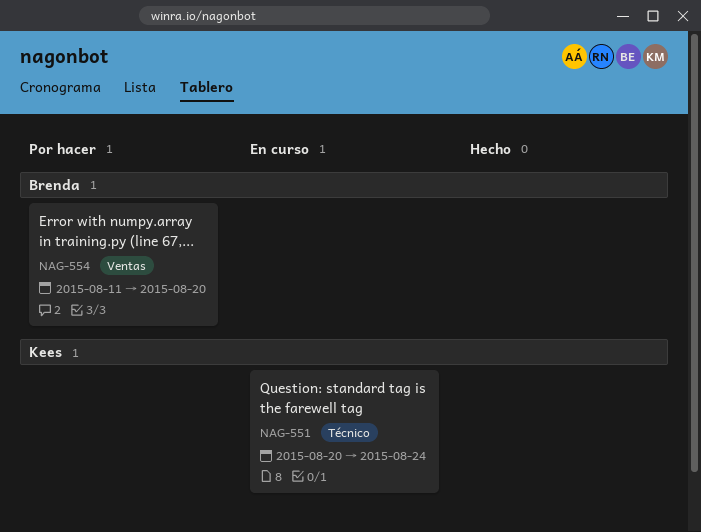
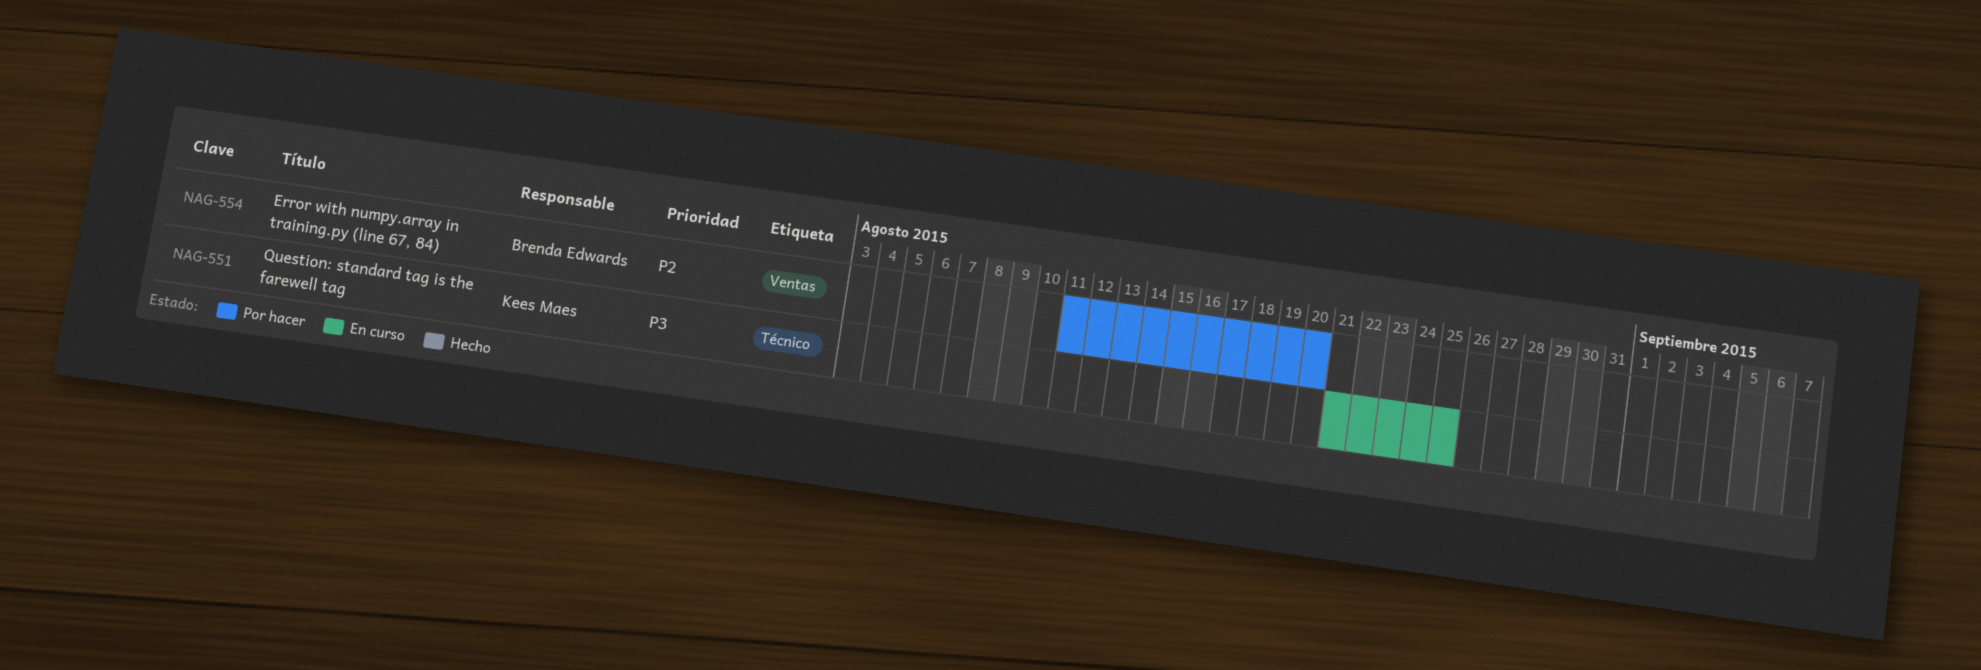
NAG-551, start: Aug 20 -> Aug 21
NAG-551, due: Aug 24 -> Aug 25

